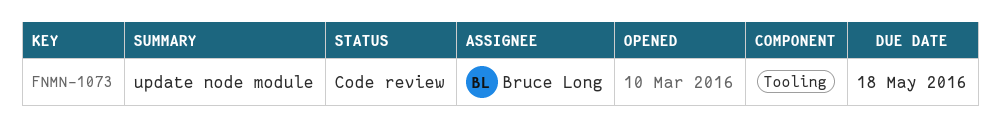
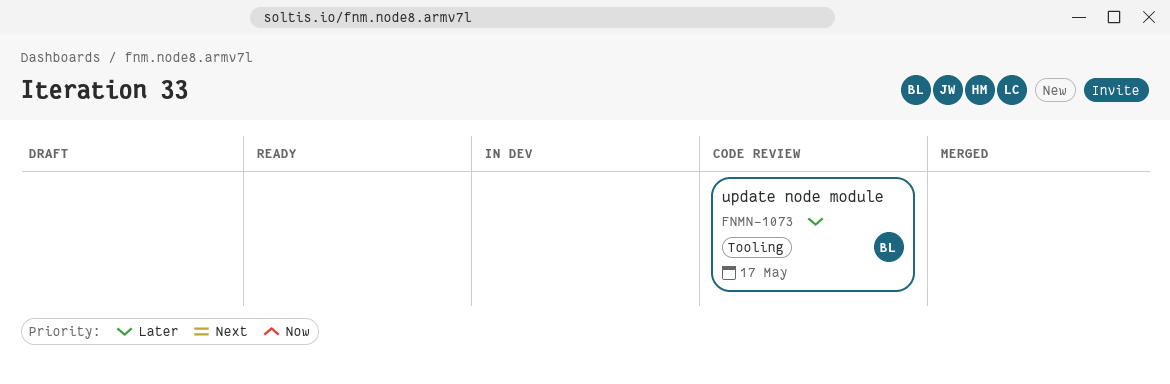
FNMN-1073, due: May 18 -> May 17

